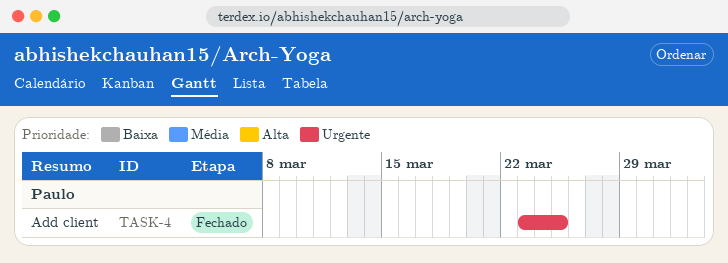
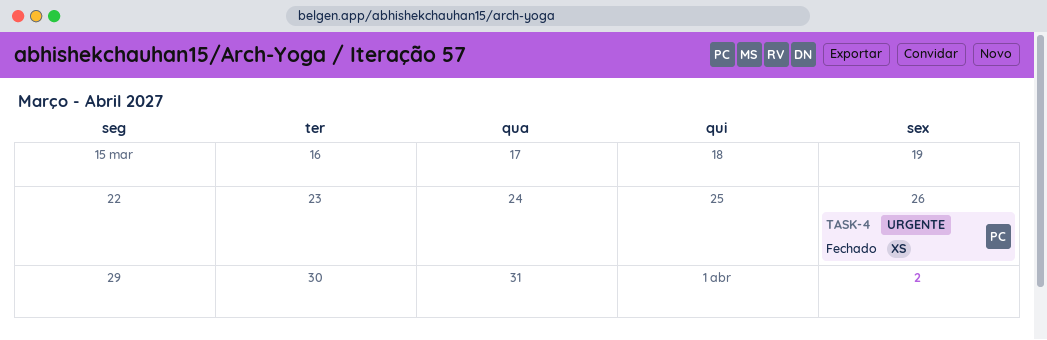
TASK-4, due: Mar 25 -> Mar 26

